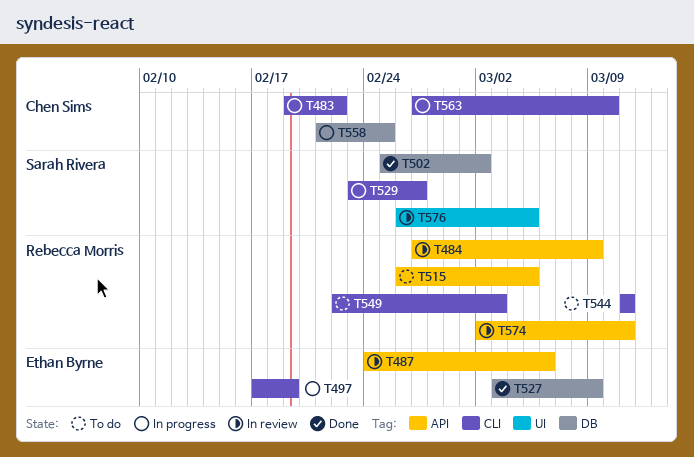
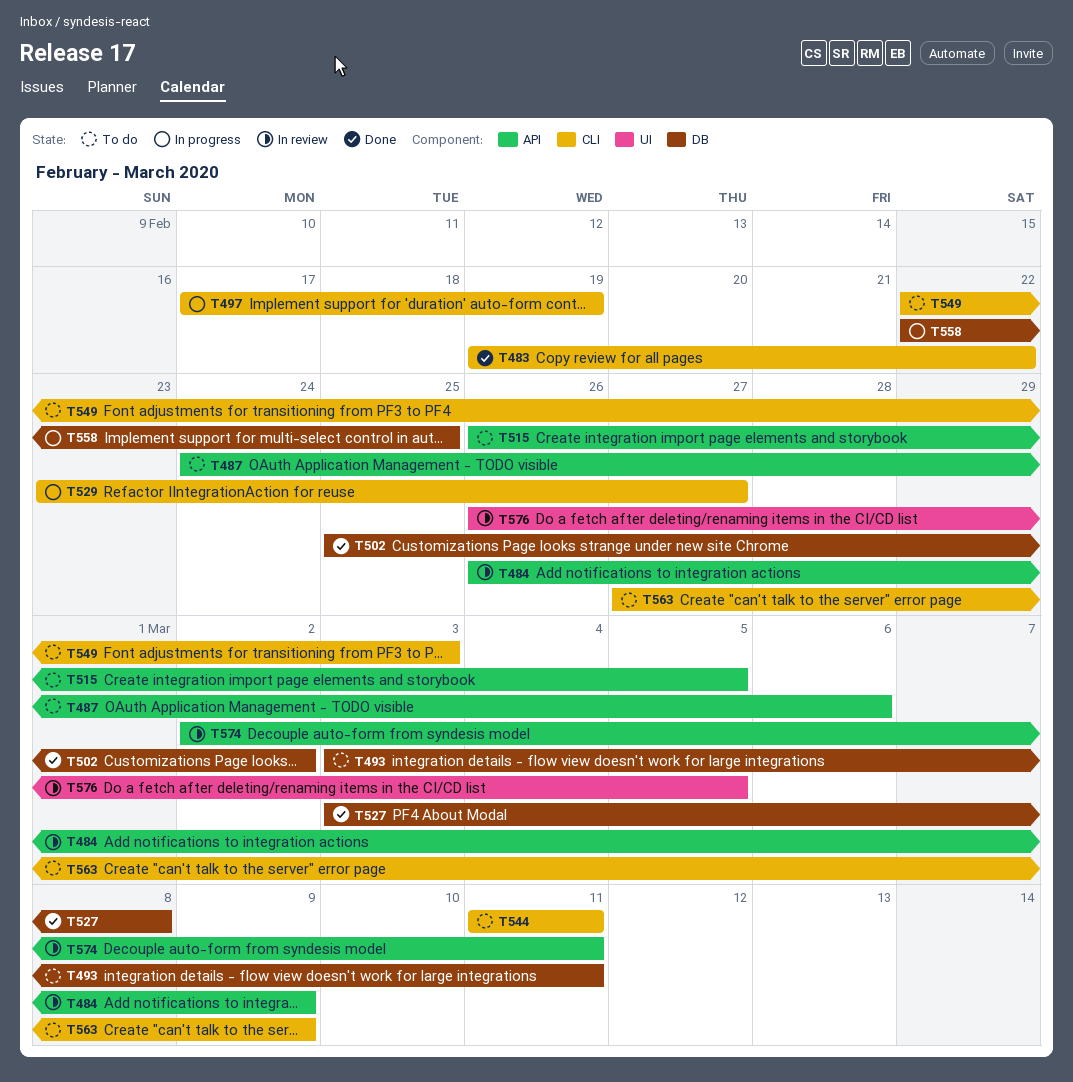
T483, status: In progress -> Done
T484, start: Feb 27 -> Feb 26
T487, status: In review -> To do
T493: none -> present
T527, due: Mar 9 -> Mar 8
T558, start: Feb 21 -> Feb 22
T563, status: In progress -> To do
T563, due: Mar 10 -> Mar 9

